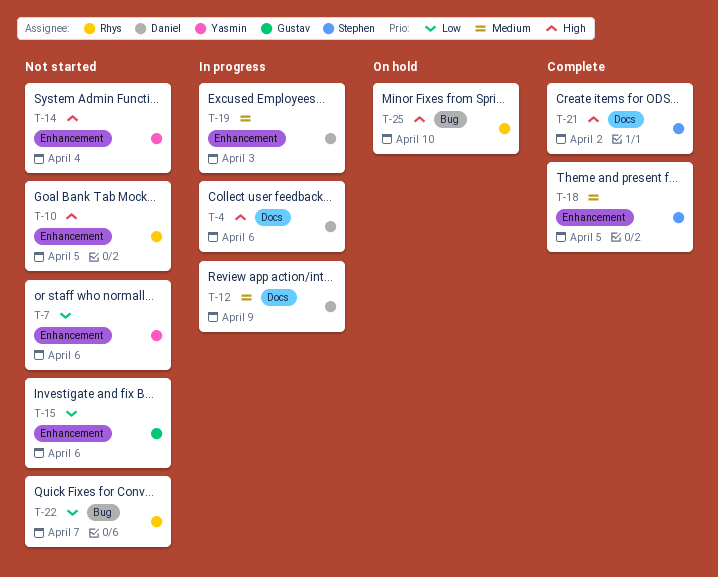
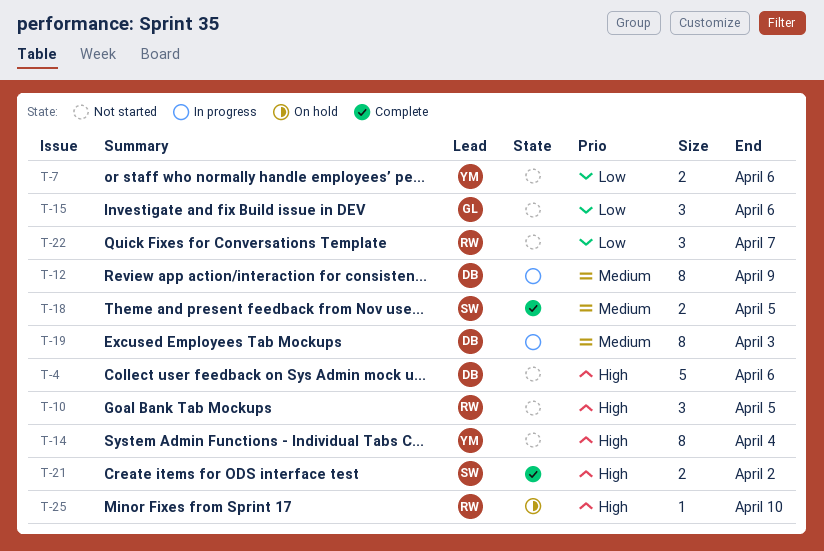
T-4, status: In progress -> Not started

